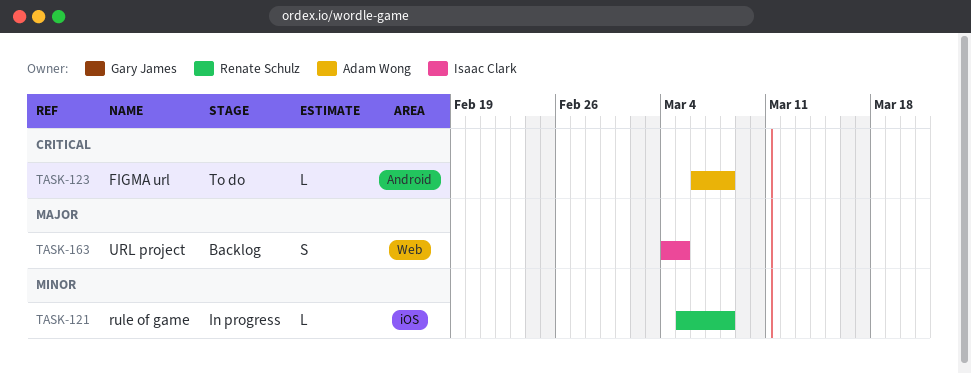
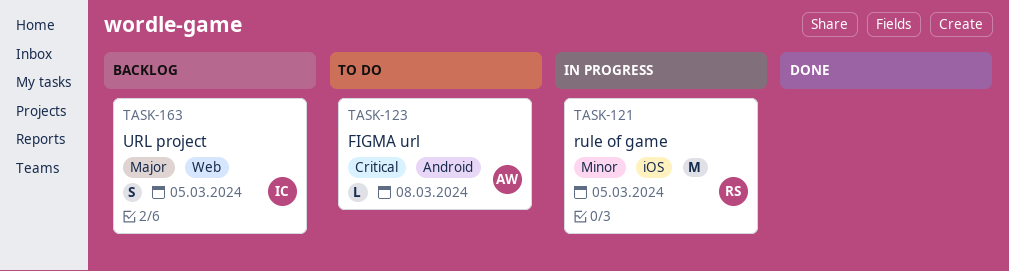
TASK-121, estimate: L -> M
TASK-121, due: Mar 8 -> Mar 5

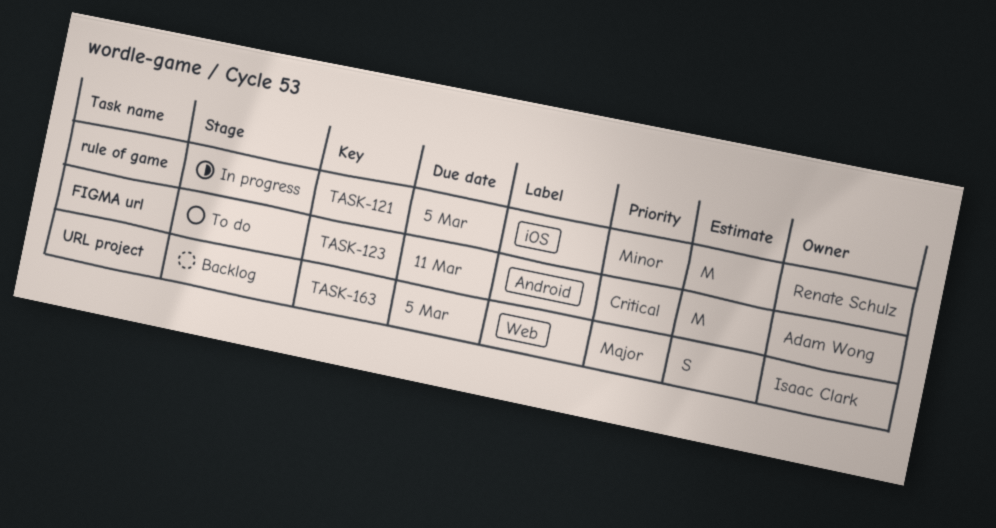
TASK-123, estimate: L -> M
TASK-123, due: Mar 8 -> Mar 11

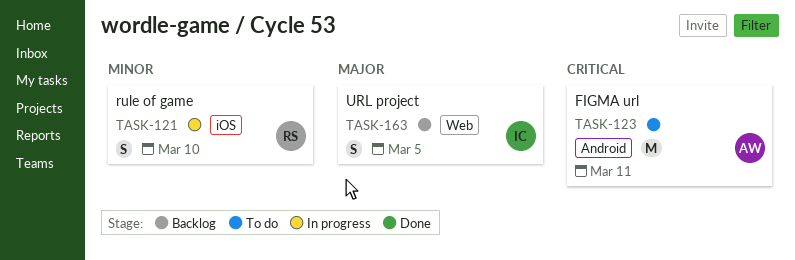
TASK-121, estimate: M -> S
TASK-121, due: Mar 5 -> Mar 10

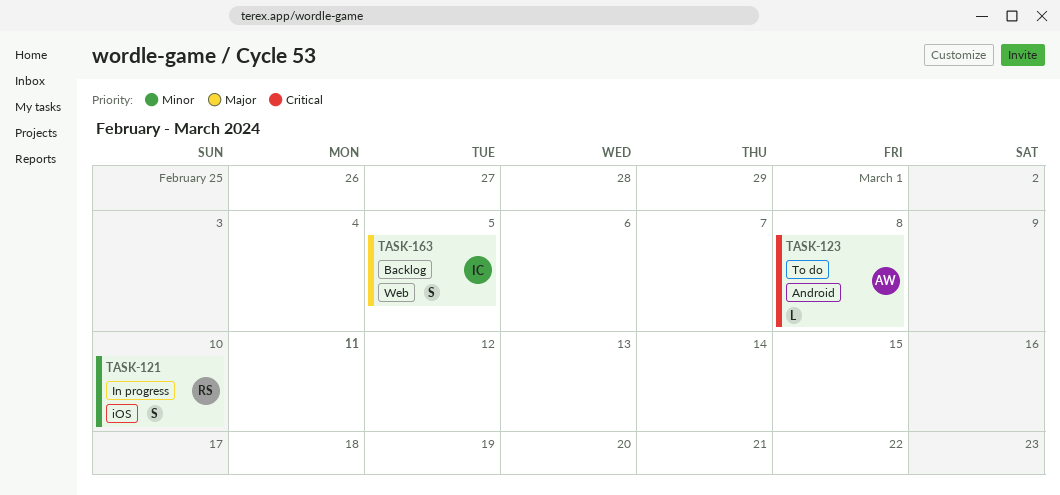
TASK-123, estimate: M -> L
TASK-123, due: Mar 11 -> Mar 8

